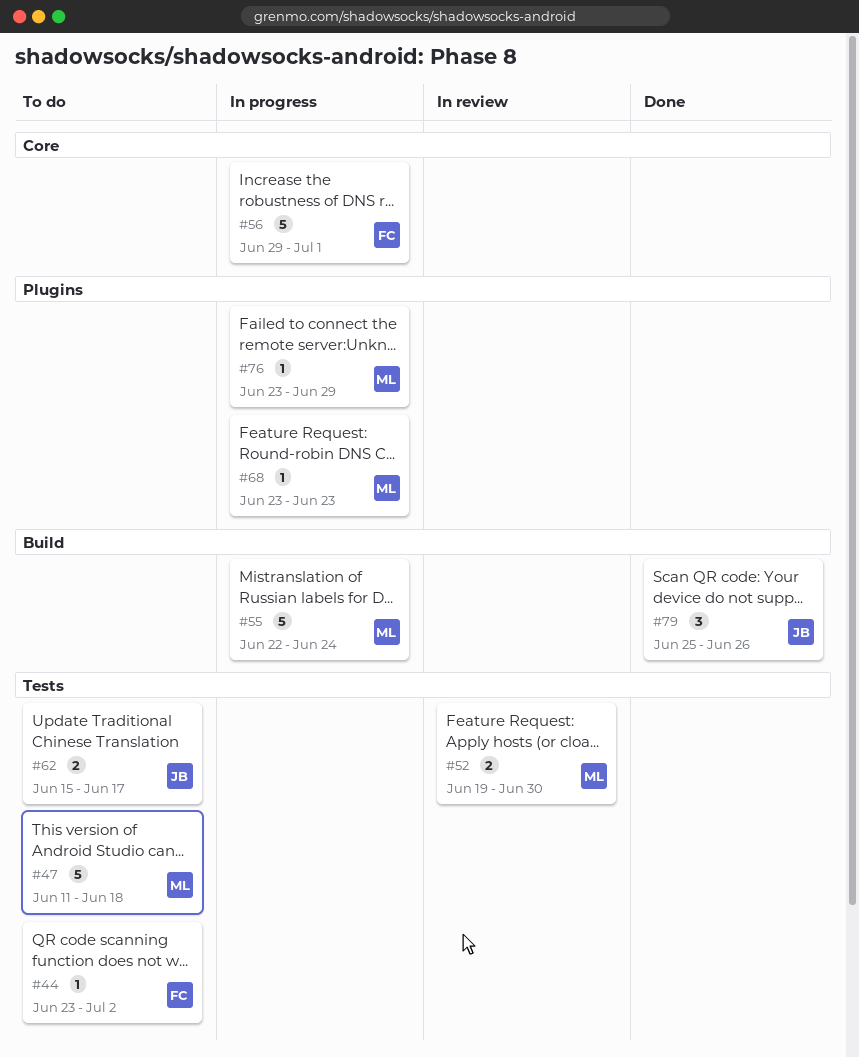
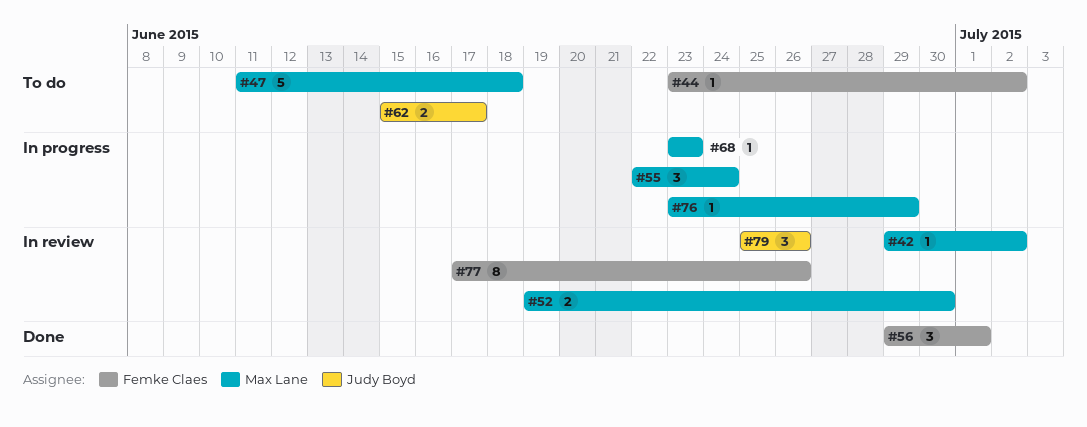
#42: none -> present
#55, estimate: 5 -> 3
#56, status: In progress -> Done
#56, estimate: 5 -> 3
#77: none -> present
#79, status: Done -> In review

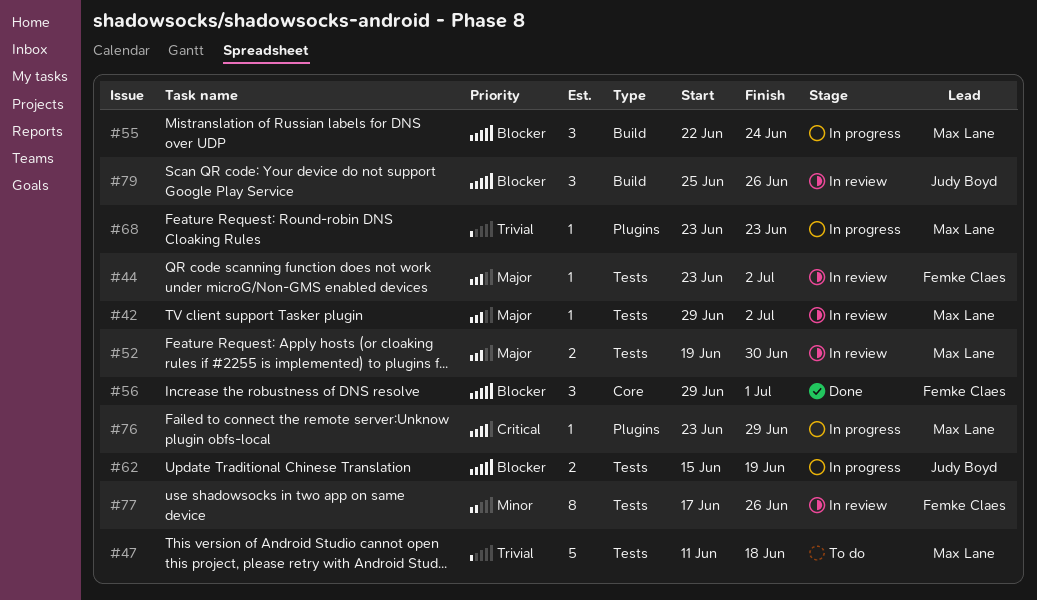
#44, status: To do -> In review
#62, status: To do -> In progress
#62, due: Jun 17 -> Jun 19

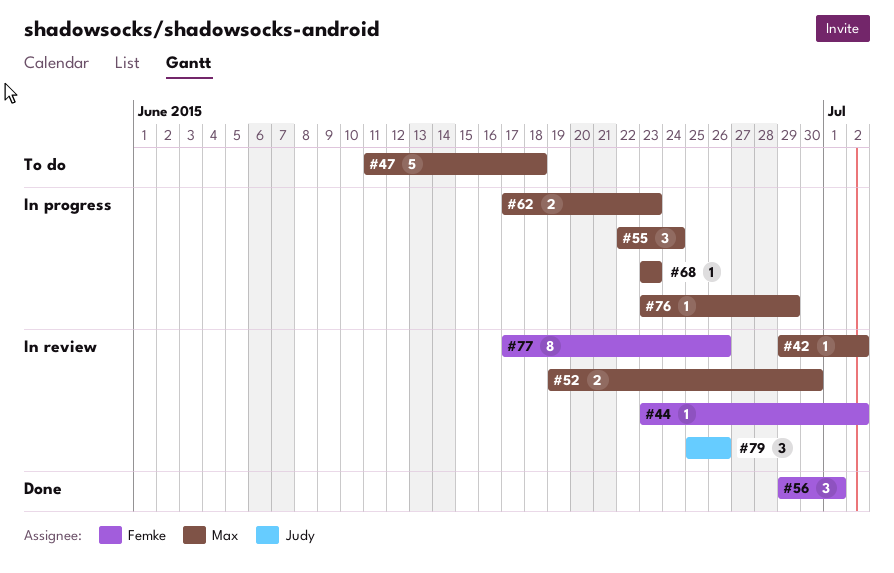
#62, owner: Judy Boyd -> Max Lane
#62, start: Jun 15 -> Jun 17
#62, due: Jun 19 -> Jun 23

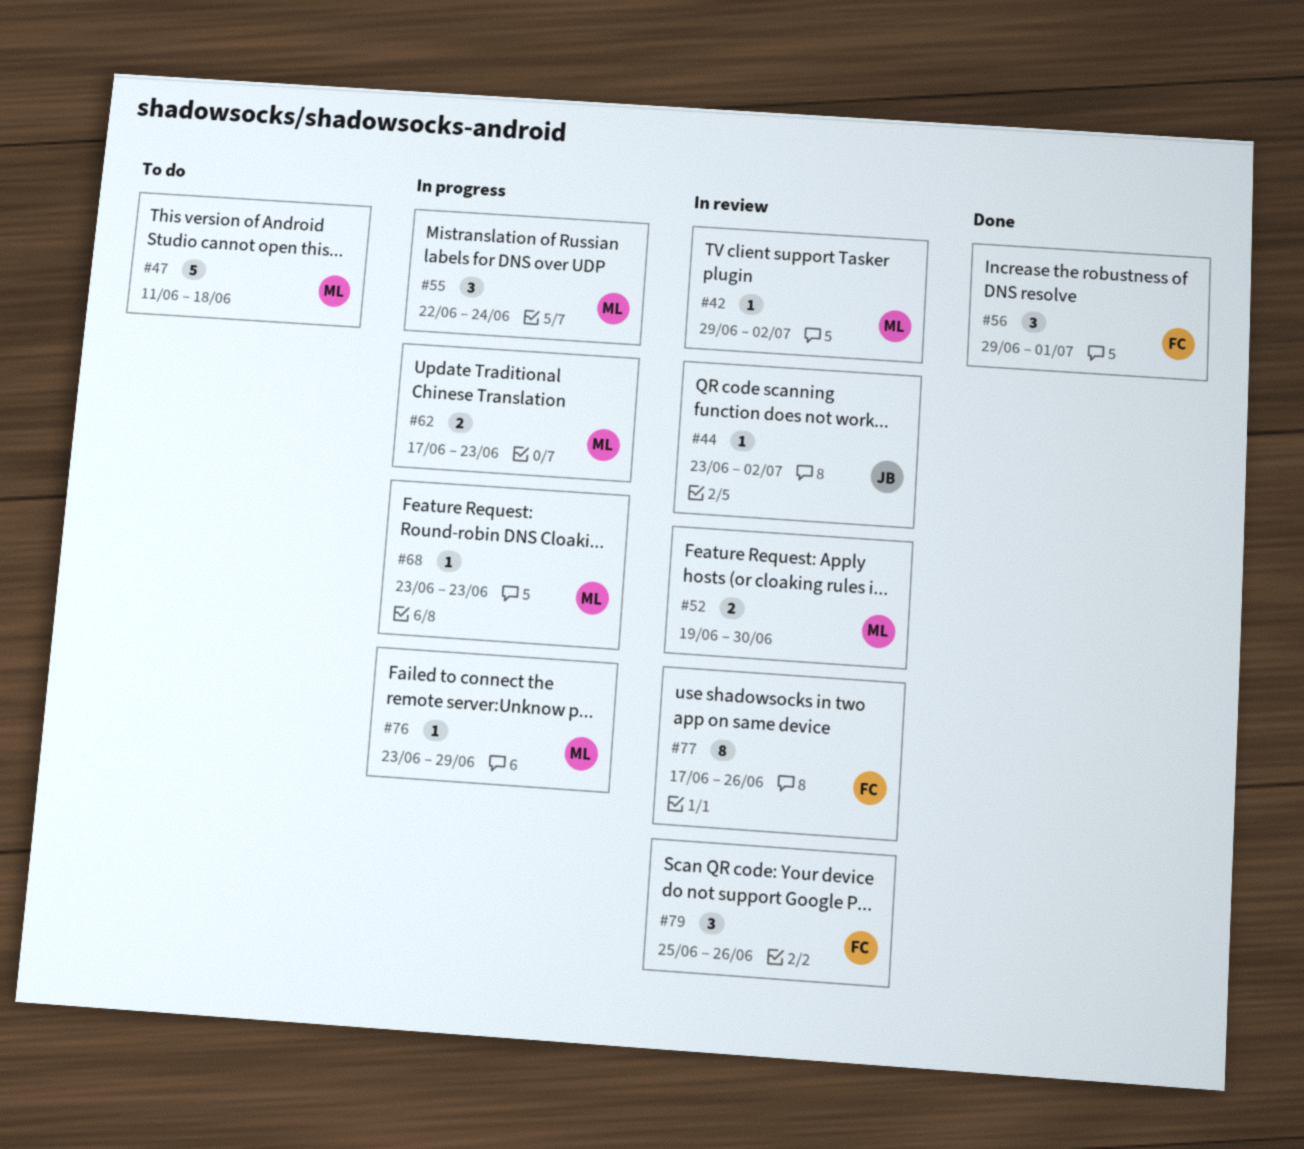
#44, owner: Femke -> Judy
#79, owner: Judy -> Femke

